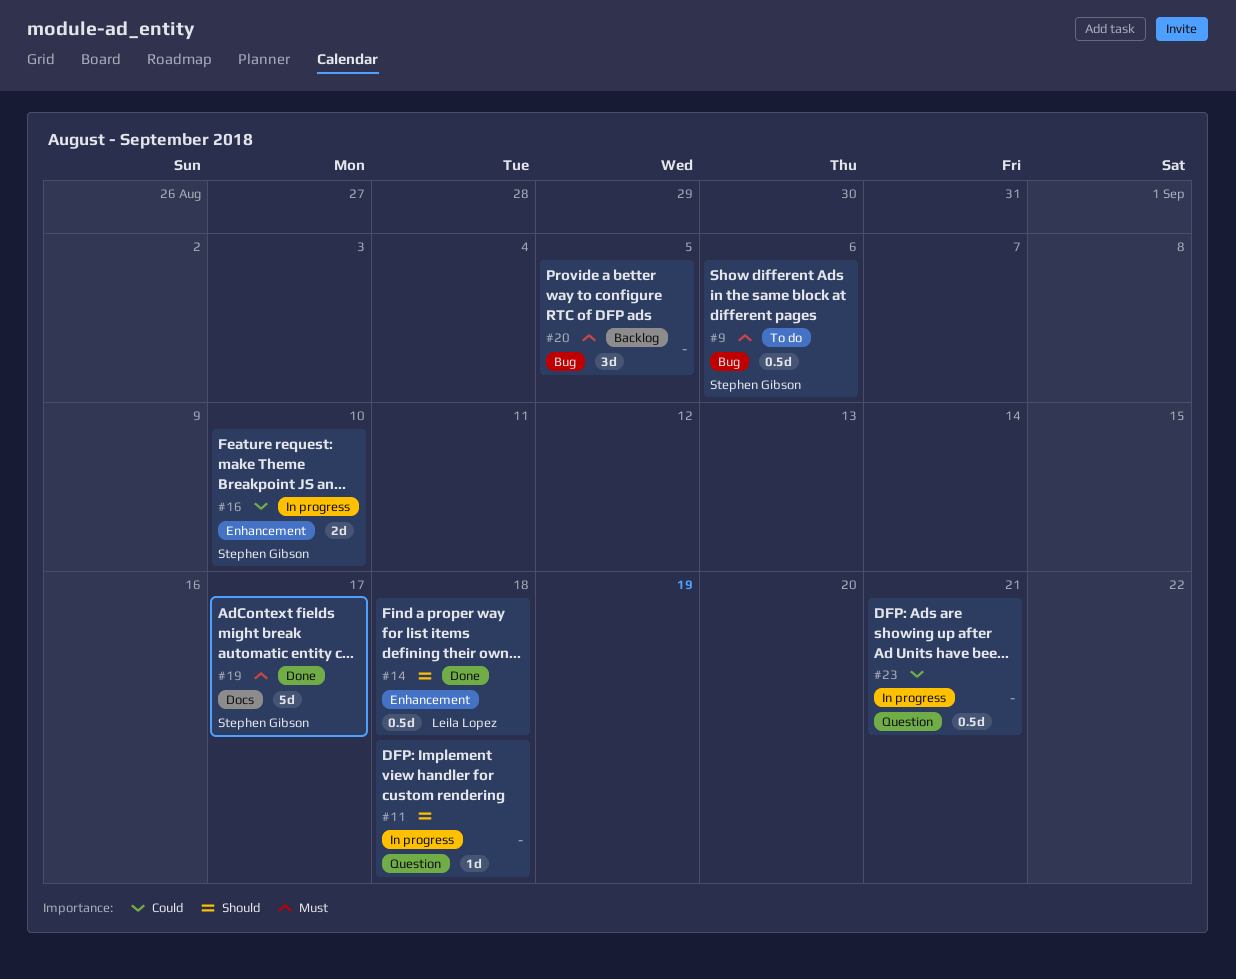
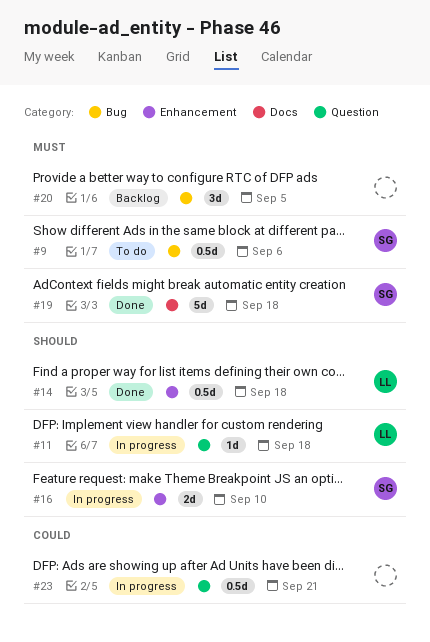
#11, owner: none -> Leila Lopez
#16, priority: Could -> Should
#19, due: Sep 17 -> Sep 18

